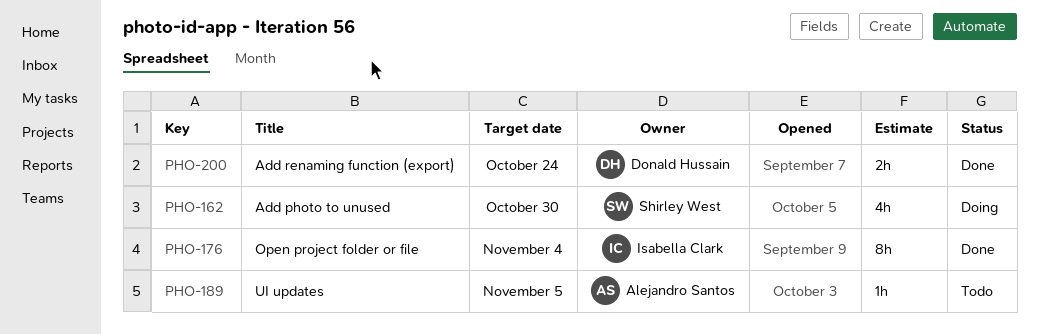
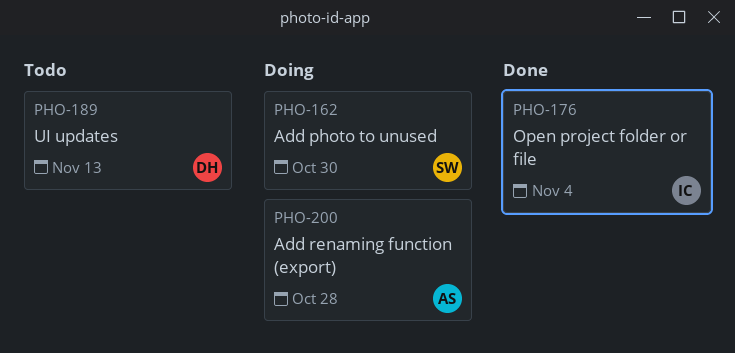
PHO-189, owner: Alejandro Santos -> Donald Hussain
PHO-189, due: Nov 5 -> Nov 13
PHO-200, status: Done -> Doing
PHO-200, owner: Donald Hussain -> Alejandro Santos
PHO-200, due: Oct 24 -> Oct 28

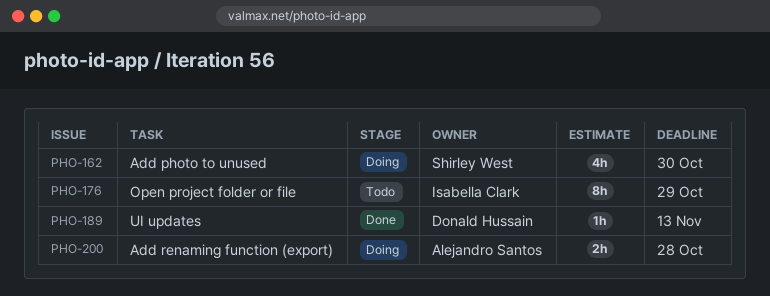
PHO-176, status: Done -> Todo
PHO-176, due: Nov 4 -> Oct 29
PHO-189, status: Todo -> Done

